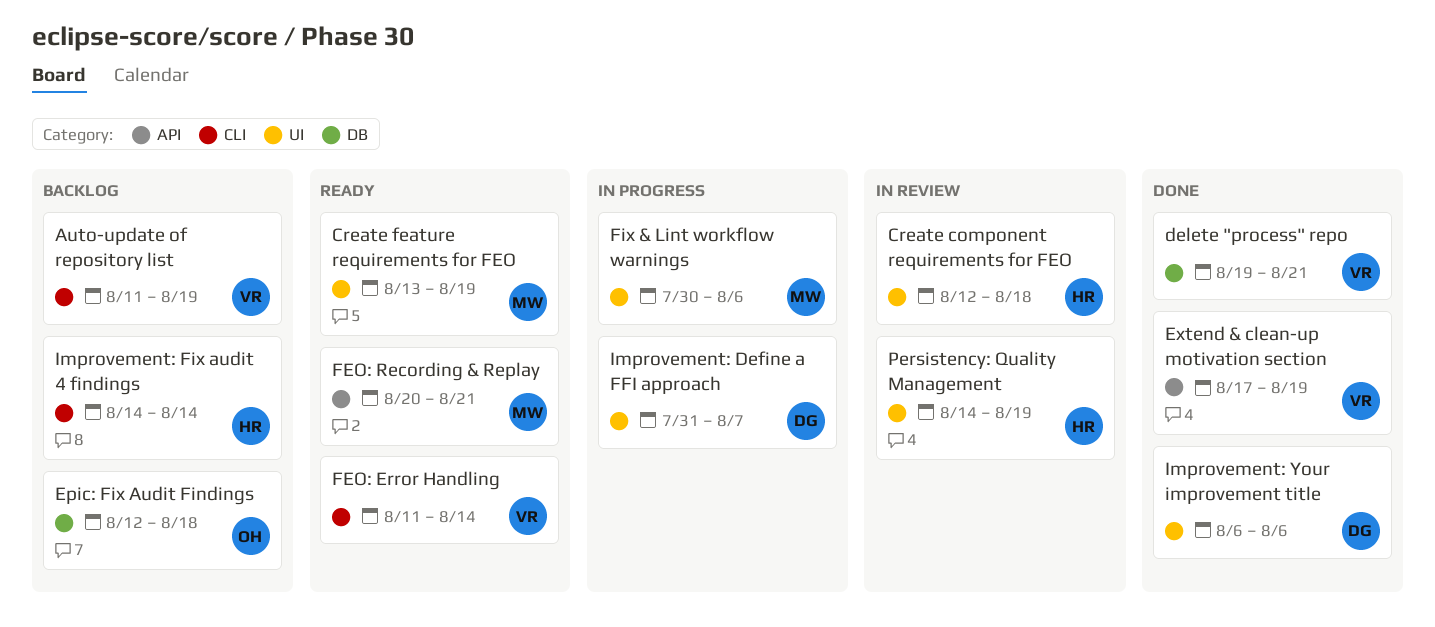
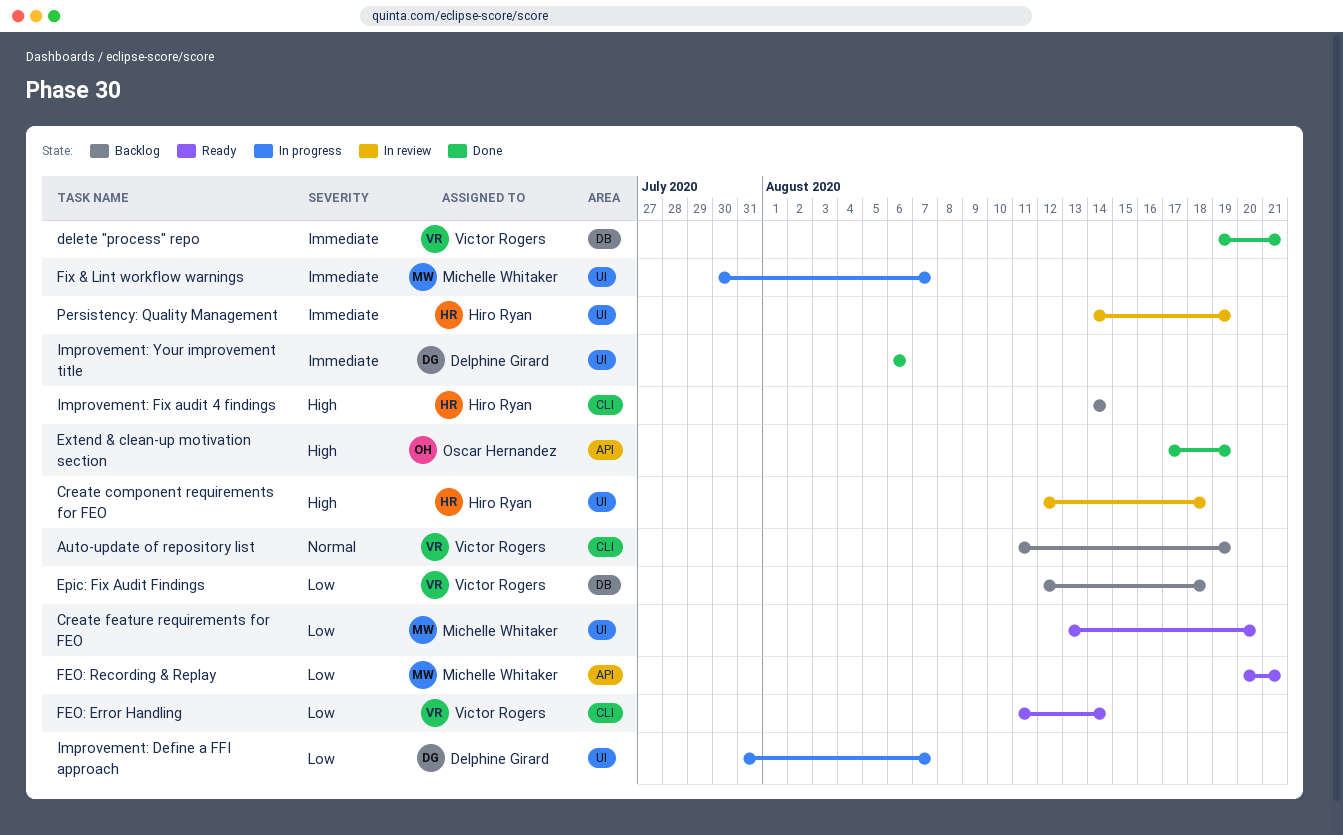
Create feature requirements for FEO, due: Aug 19 -> Aug 20
Epic: Fix Audit Findings, owner: Oscar Hernandez -> Victor Rogers
Extend & clean-up motivation section, owner: Victor Rogers -> Oscar Hernandez
Fix & Lint workflow warnings, due: Aug 6 -> Aug 7

